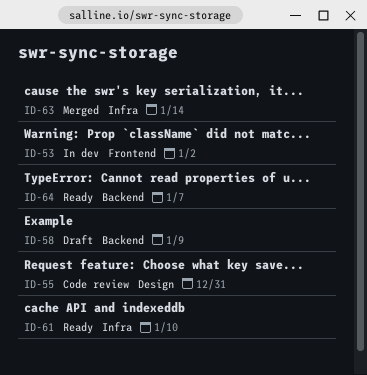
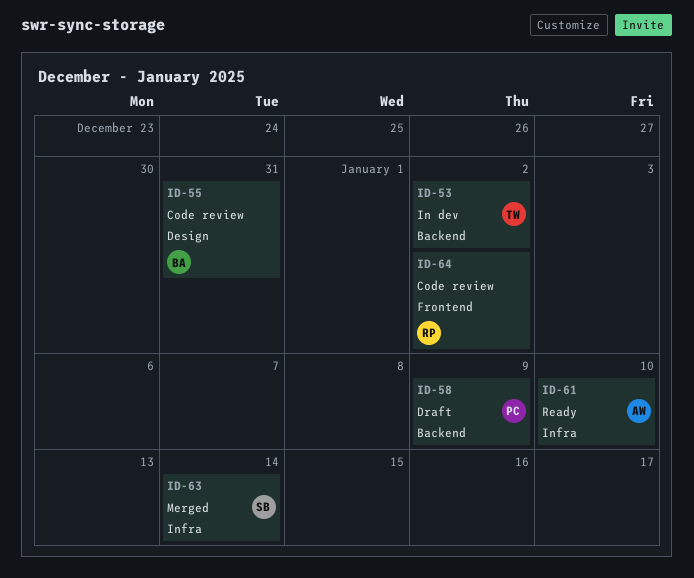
ID-53, label: Frontend -> Backend
ID-64, status: Ready -> Code review
ID-64, label: Backend -> Frontend
ID-64, due: Jan 7 -> Jan 2

